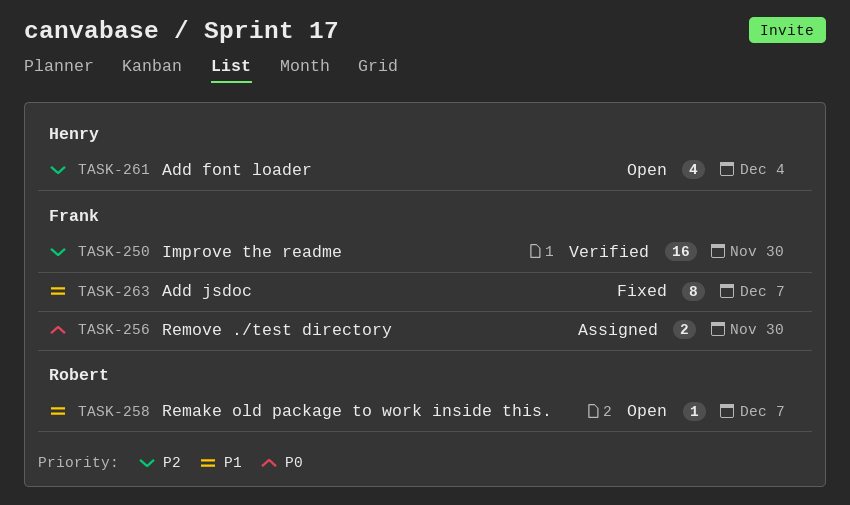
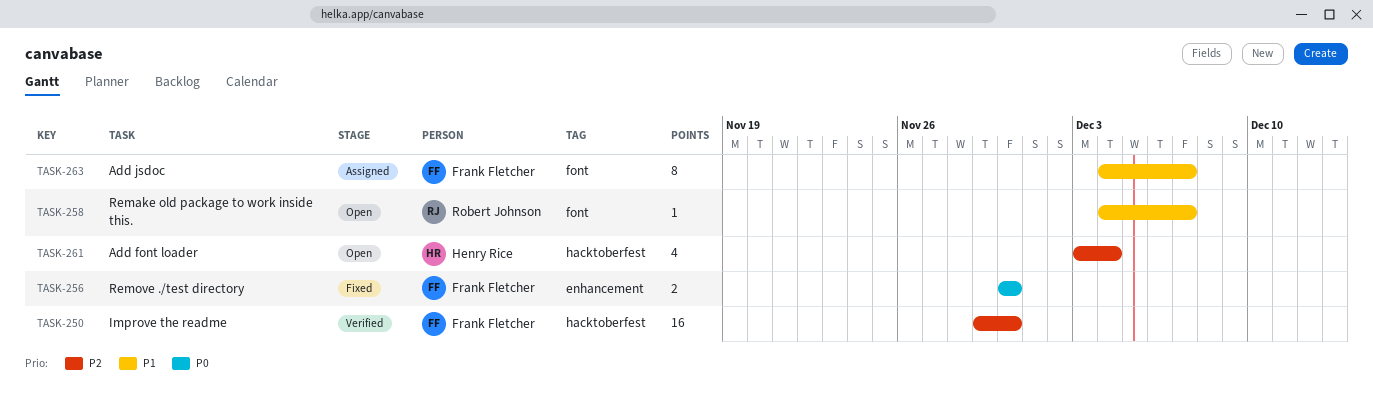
TASK-256, status: Assigned -> Fixed
TASK-263, status: Fixed -> Assigned

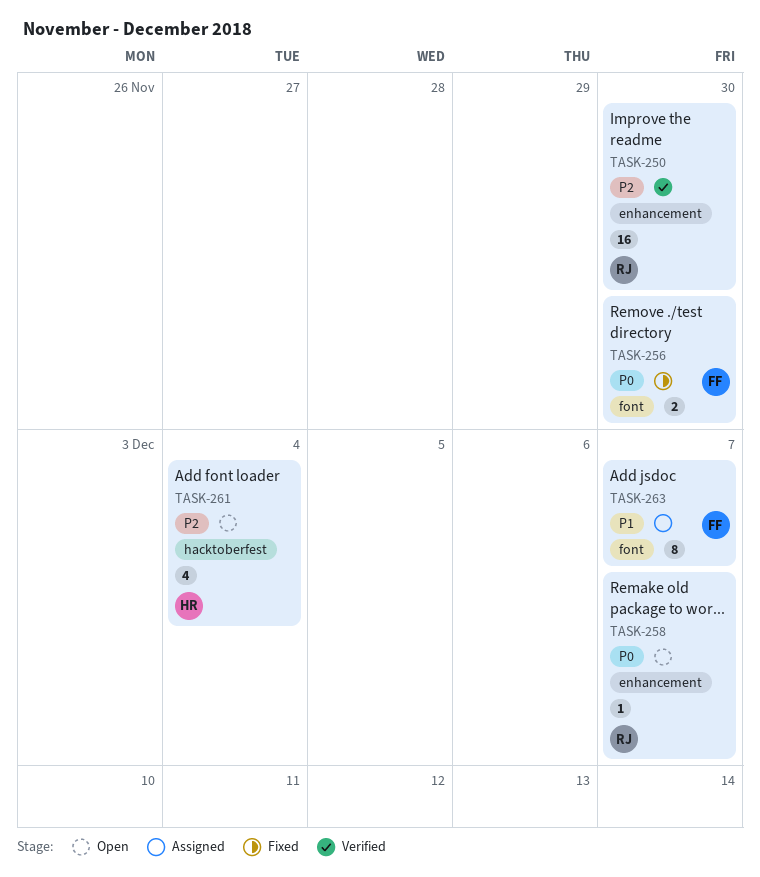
TASK-250, owner: Frank Fletcher -> Robert Johnson
TASK-250, label: hacktoberfest -> enhancement
TASK-256, label: enhancement -> font
TASK-258, priority: P1 -> P0
TASK-258, label: font -> enhancement

